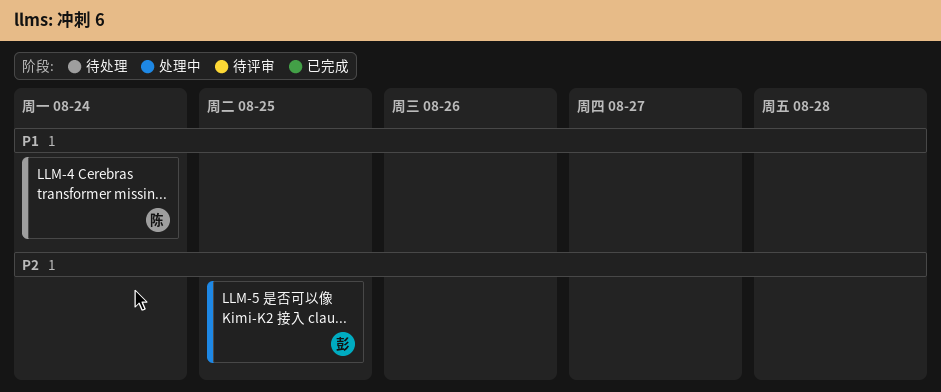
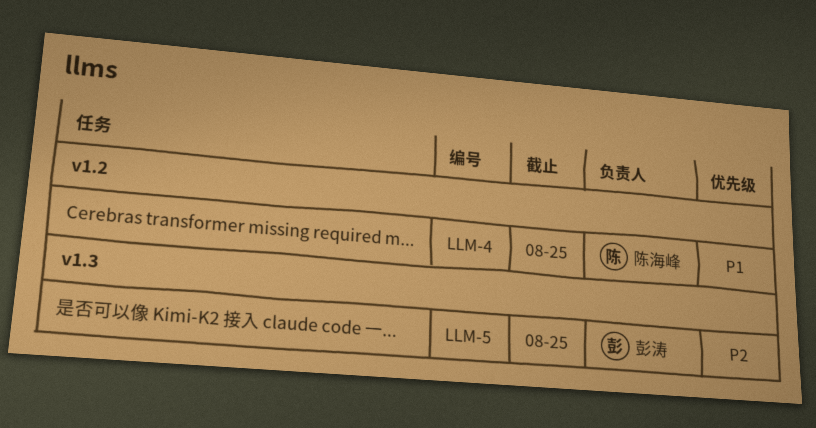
LLM-4, due: Aug 24 -> Aug 25

